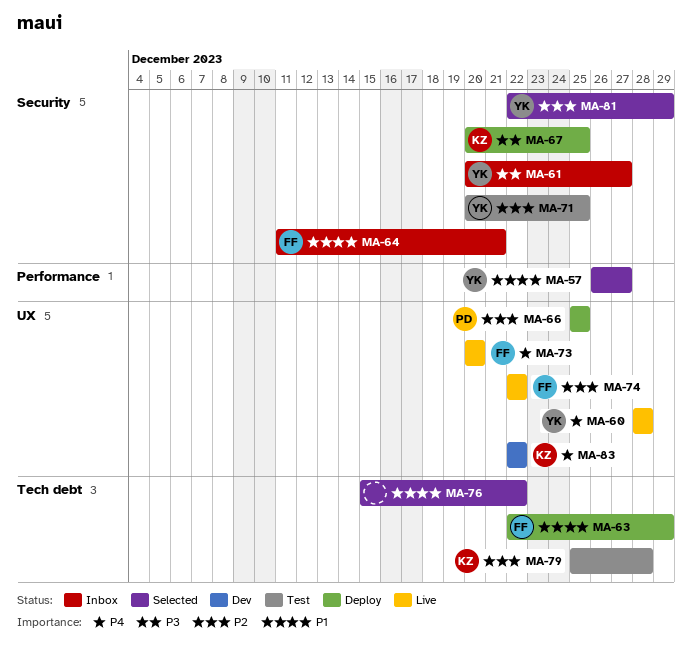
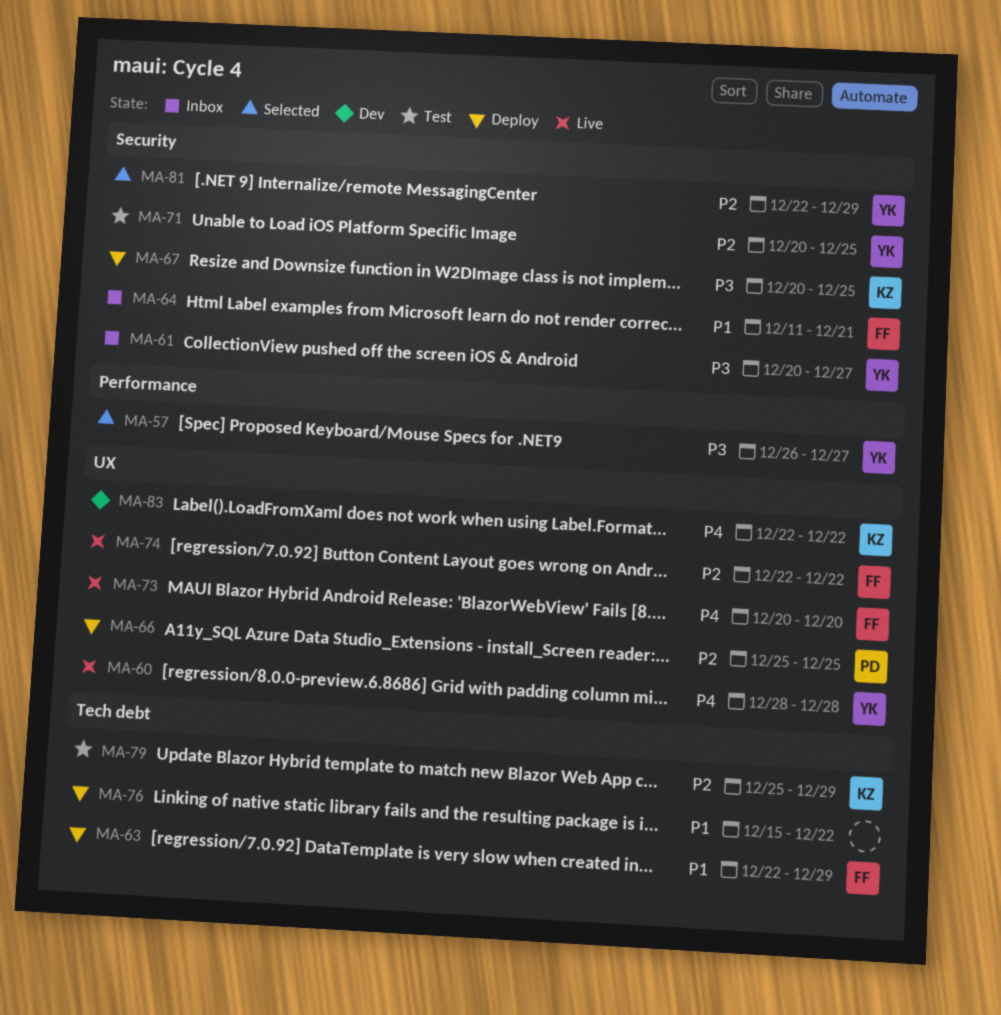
MA-57, priority: P1 -> P3
MA-76, status: Selected -> Deploy
MA-79, due: Dec 28 -> Dec 29

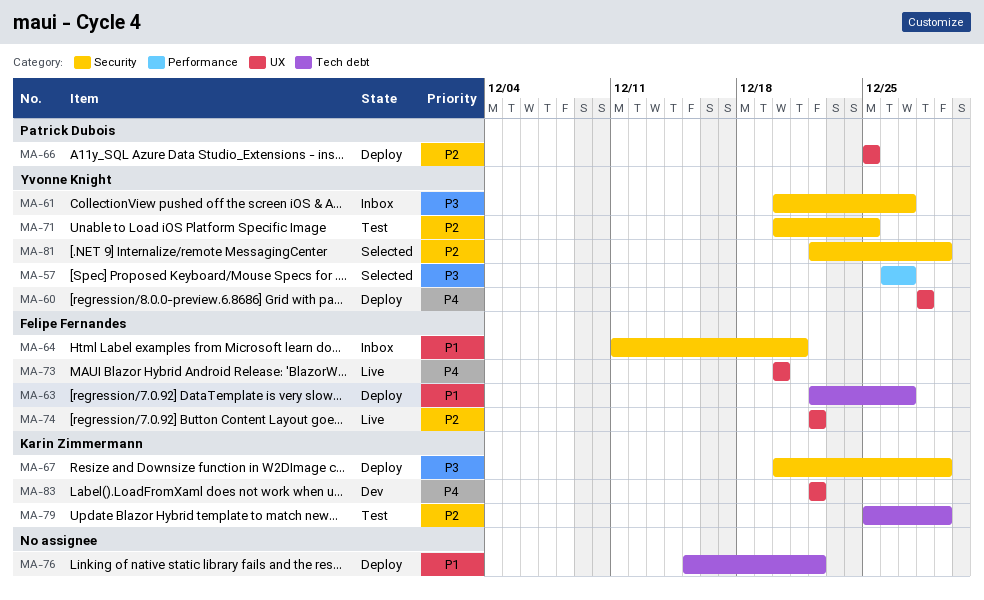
MA-60, status: Live -> Deploy
MA-63, due: Dec 29 -> Dec 27
MA-67, due: Dec 25 -> Dec 29

